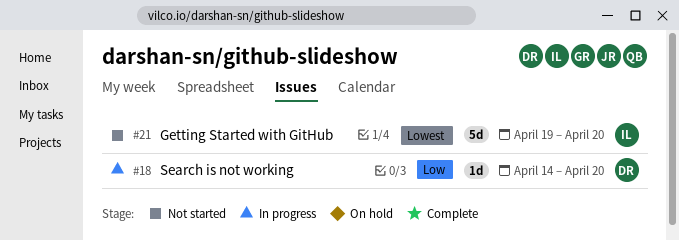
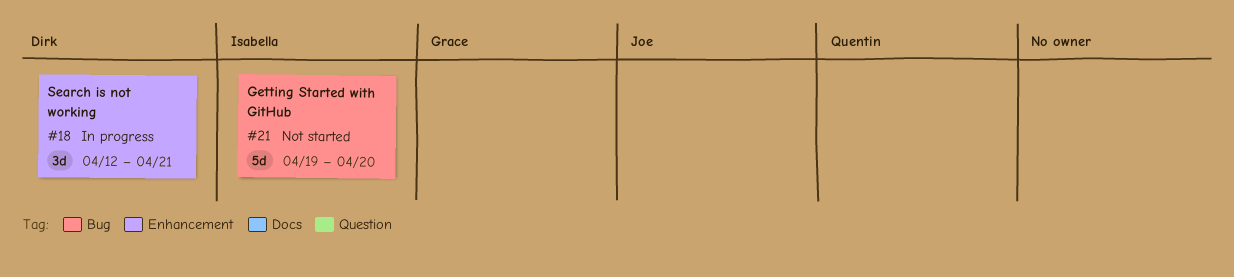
#18, estimate: 1d -> 3d
#18, start: Apr 14 -> Apr 12
#18, due: Apr 20 -> Apr 21

